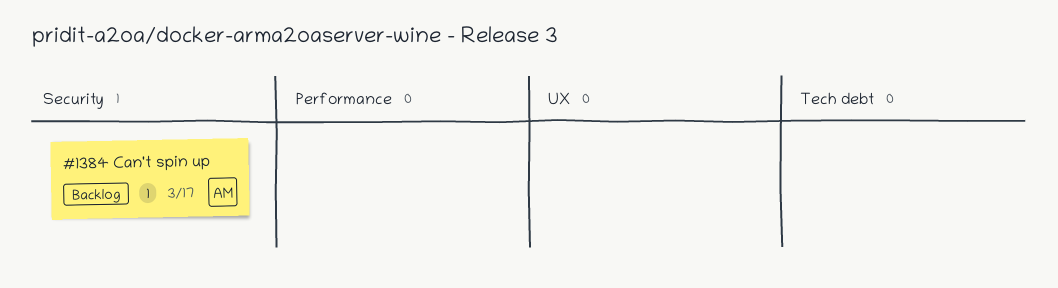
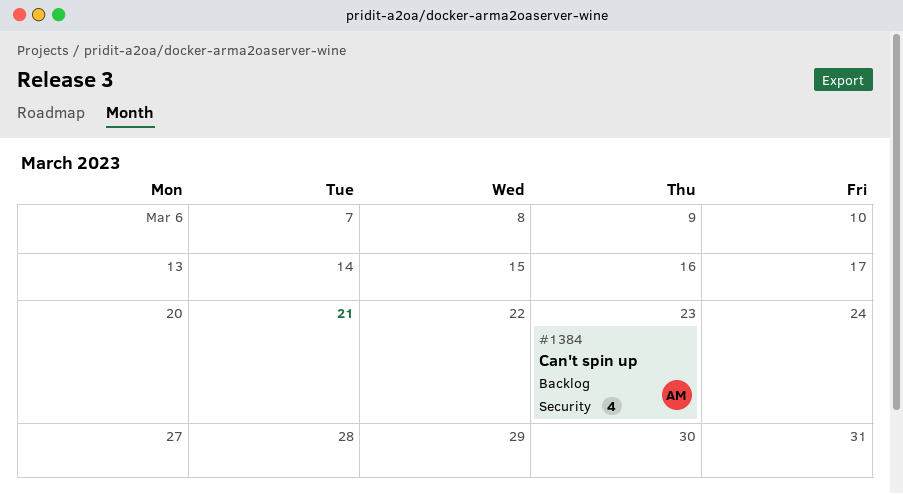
#1384, estimate: 1 -> 4
#1384, due: Mar 17 -> Mar 23

